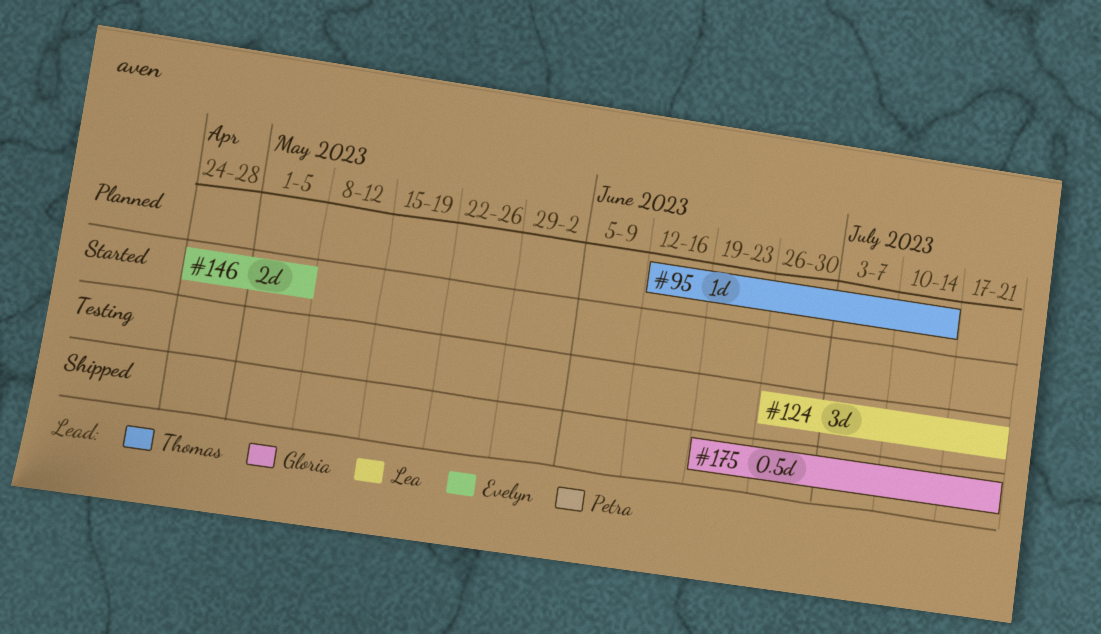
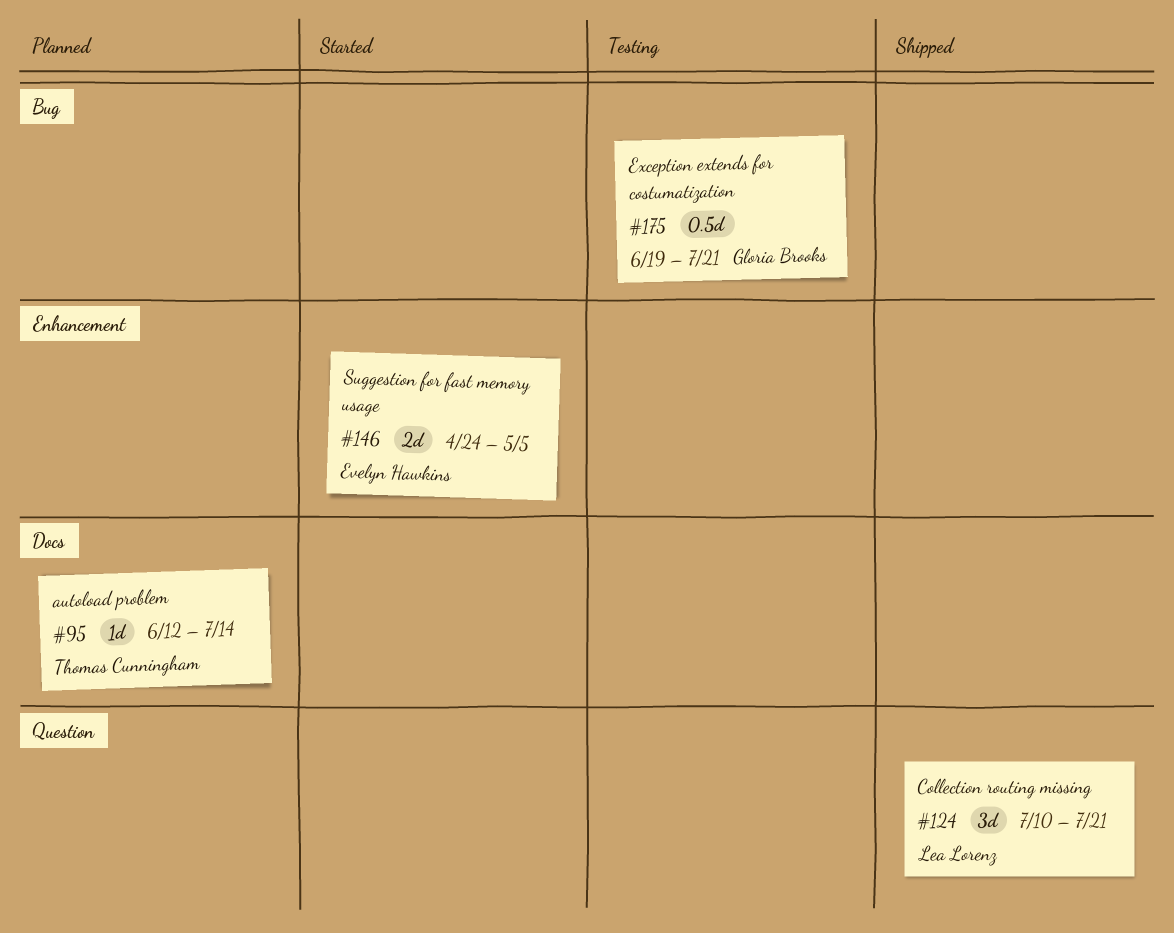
#124, status: Testing -> Shipped
#124, start: Jun 26 -> Jul 10
#175, status: Shipped -> Testing

